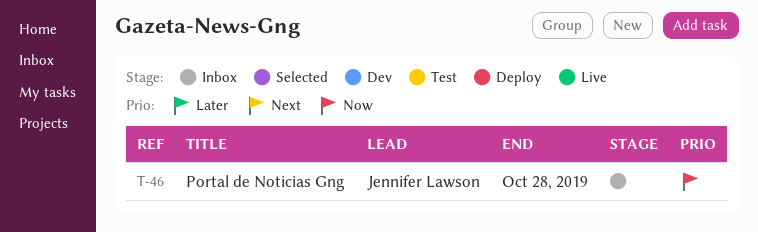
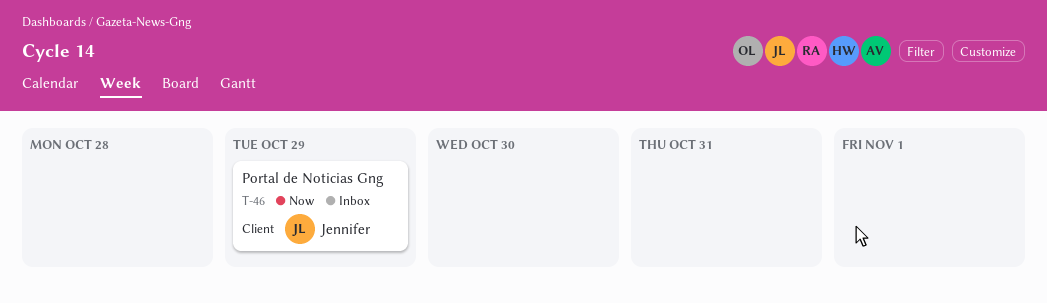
T-46, due: Oct 28 -> Oct 29

